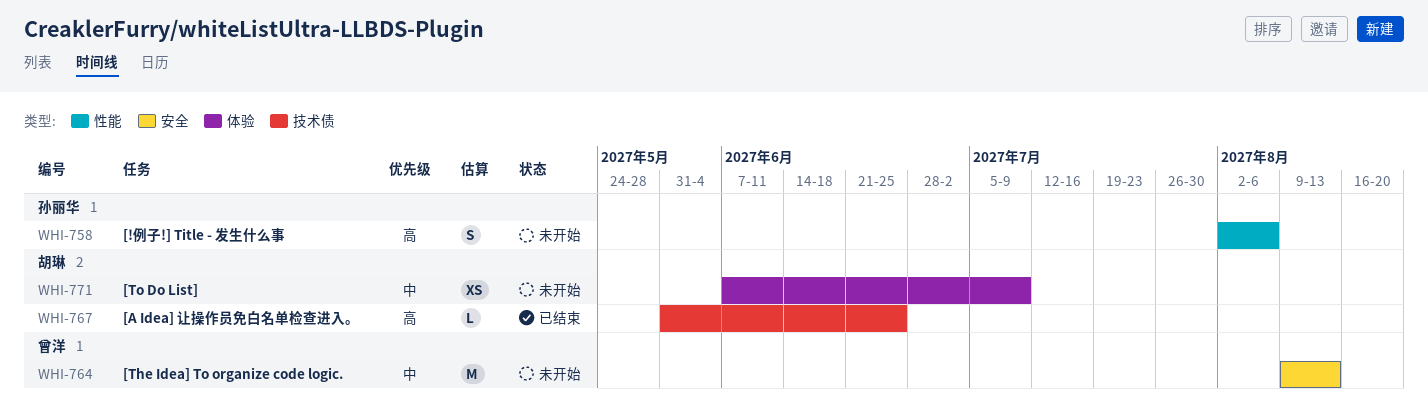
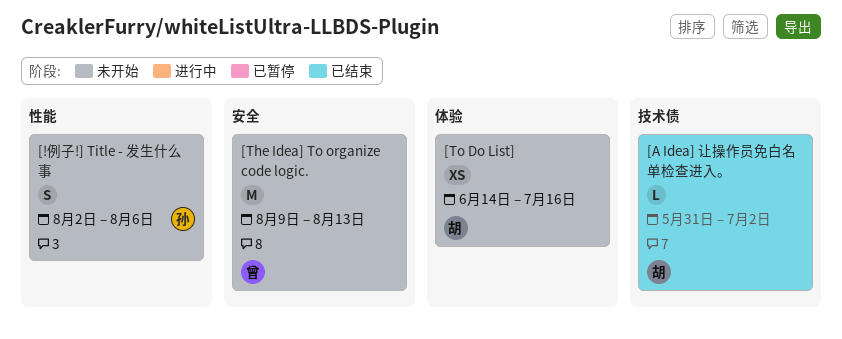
[A Idea] 让操作员免白名单检查进入。, due: Jun 25 -> Jul 2
[To Do List], start: Jun 7 -> Jun 14
[To Do List], due: Jul 9 -> Jul 16

